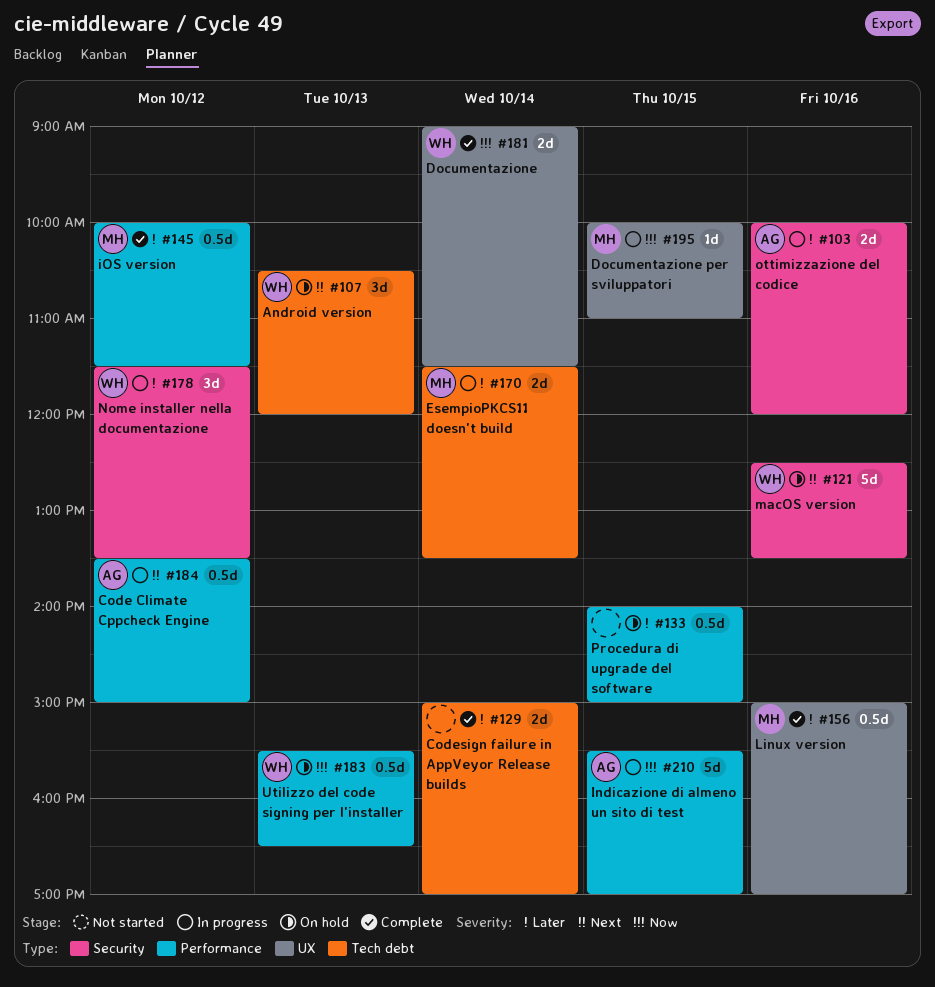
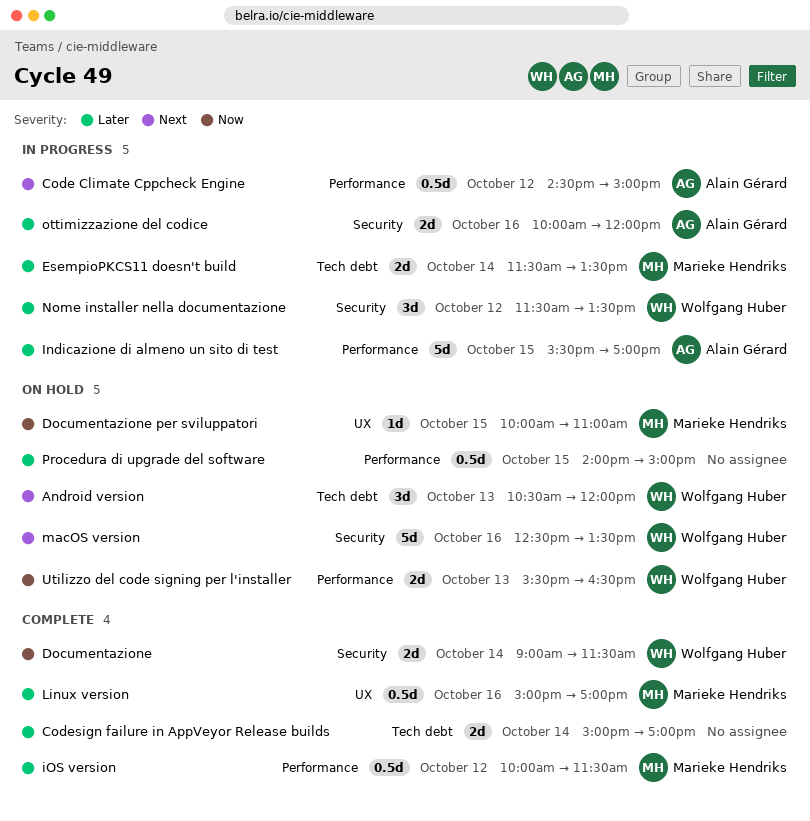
Code Climate Cppcheck Engine, begins: 13:30 -> 14:30
Documentazione, label: UX -> Security
Documentazione per sviluppatori, status: In progress -> On hold
Indicazione di almeno un sito di test, priority: Now -> Later
Utilizzo del code signing per l'installer, estimate: 0.5d -> 2d

